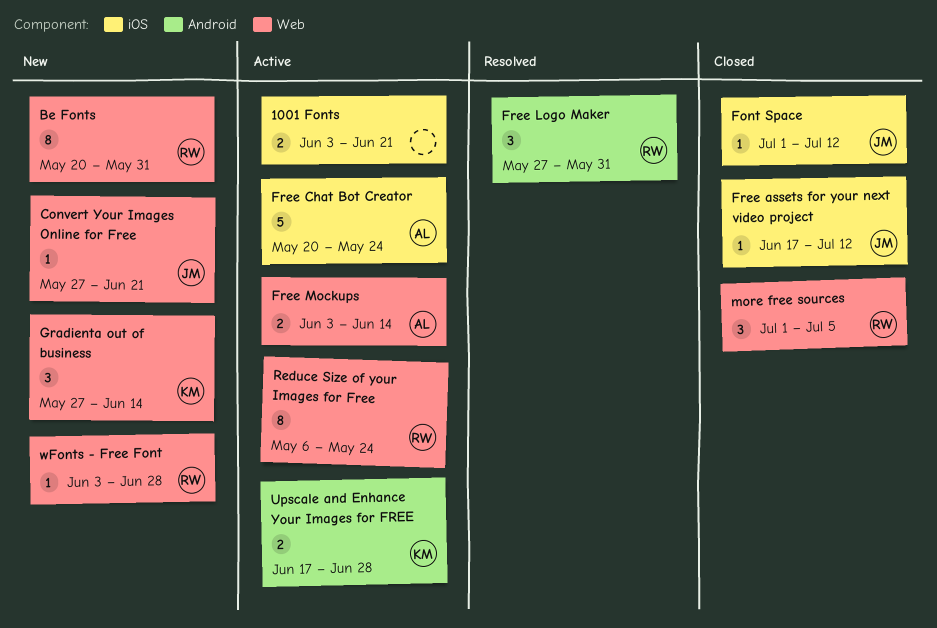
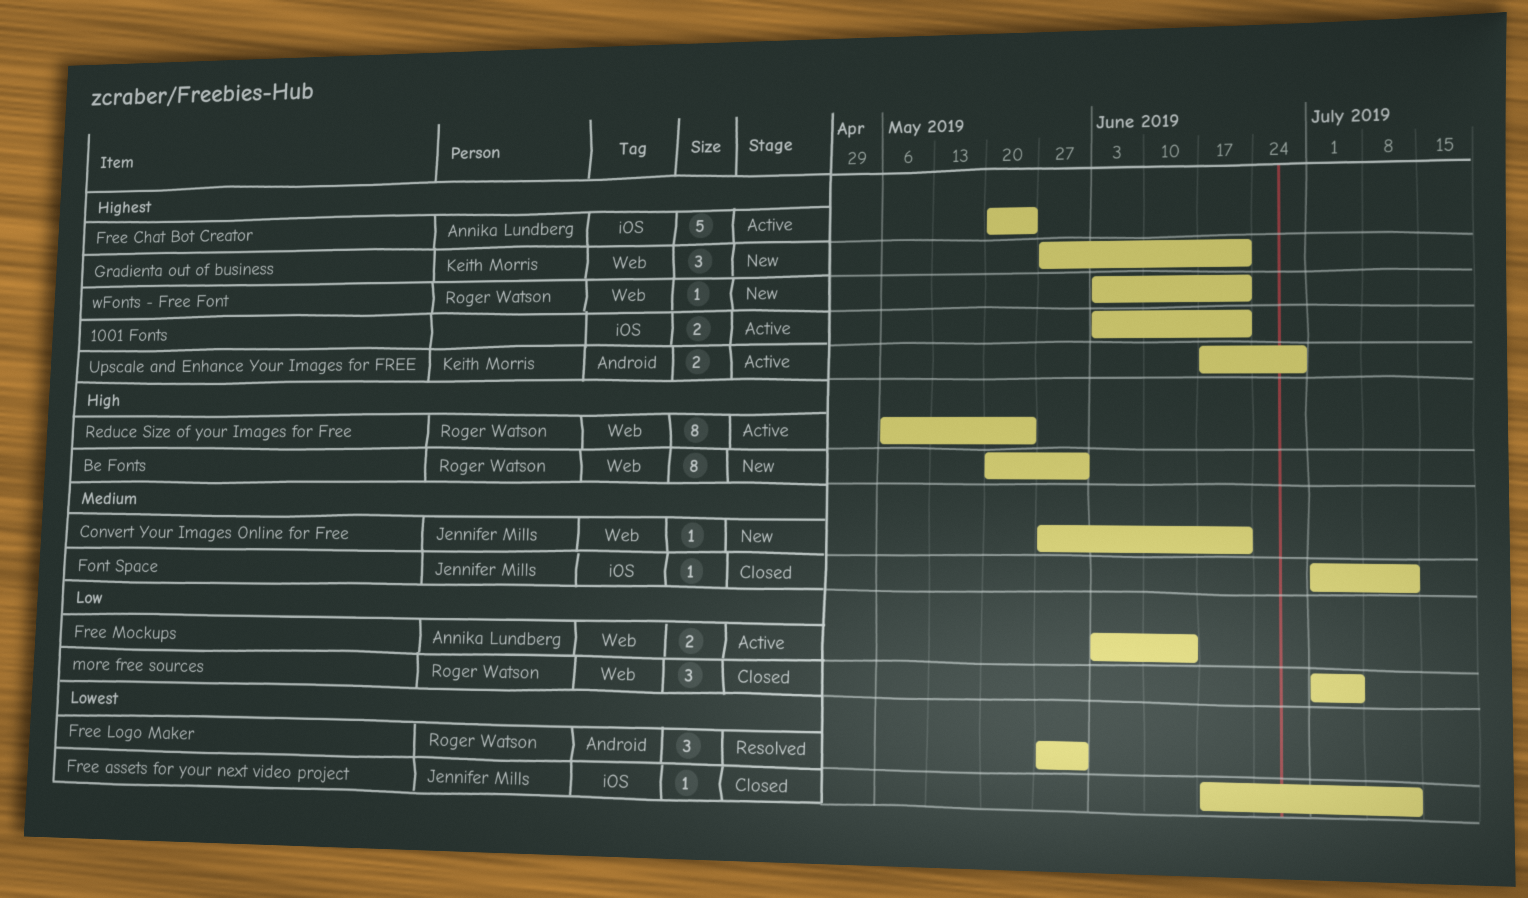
Gradienta out of business, due: Jun 14 -> Jun 21
wFonts - Free Font, due: Jun 28 -> Jun 21

